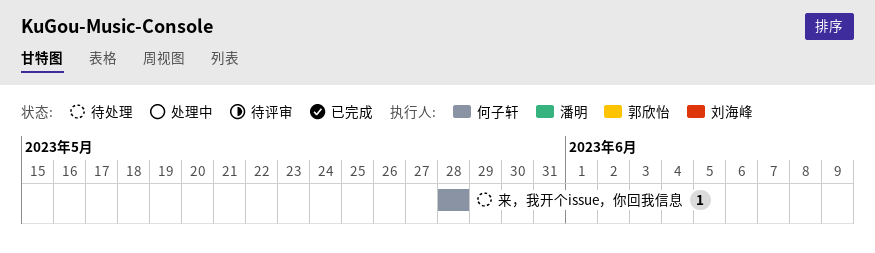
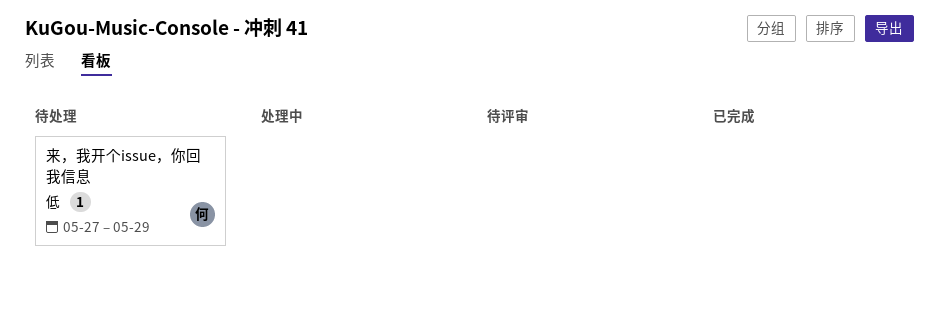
来，我开个issue，你回我信息, start: May 28 -> May 27
来，我开个issue，你回我信息, due: May 28 -> May 29

